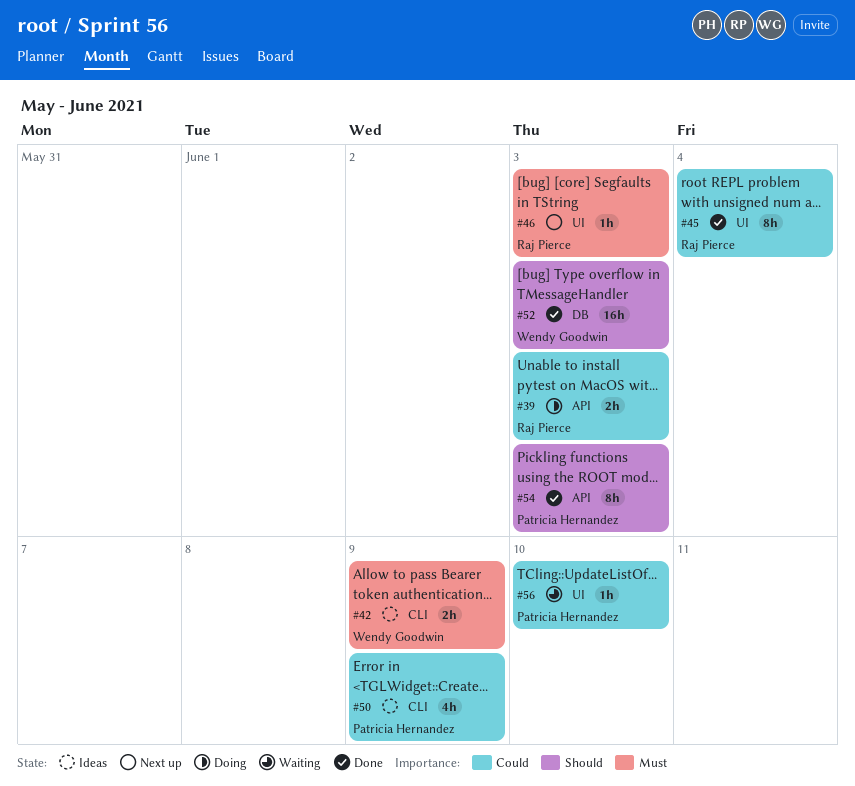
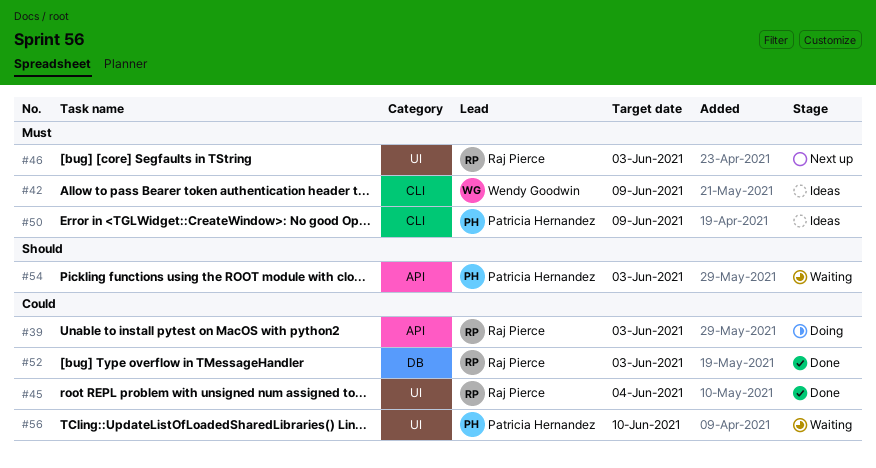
#50, priority: Could -> Must
#52, owner: Wendy Goodwin -> Raj Pierce
#52, priority: Should -> Could
#54, status: Done -> Waiting

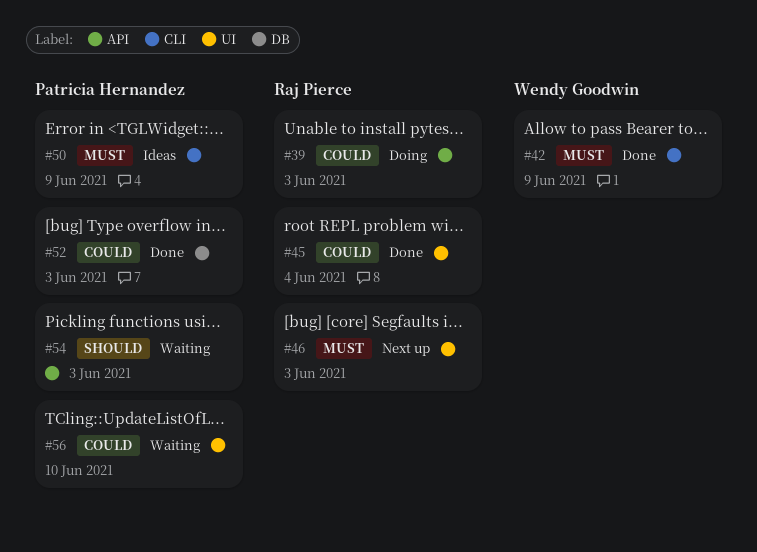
#42, status: Ideas -> Done
#52, owner: Raj Pierce -> Patricia Hernandez

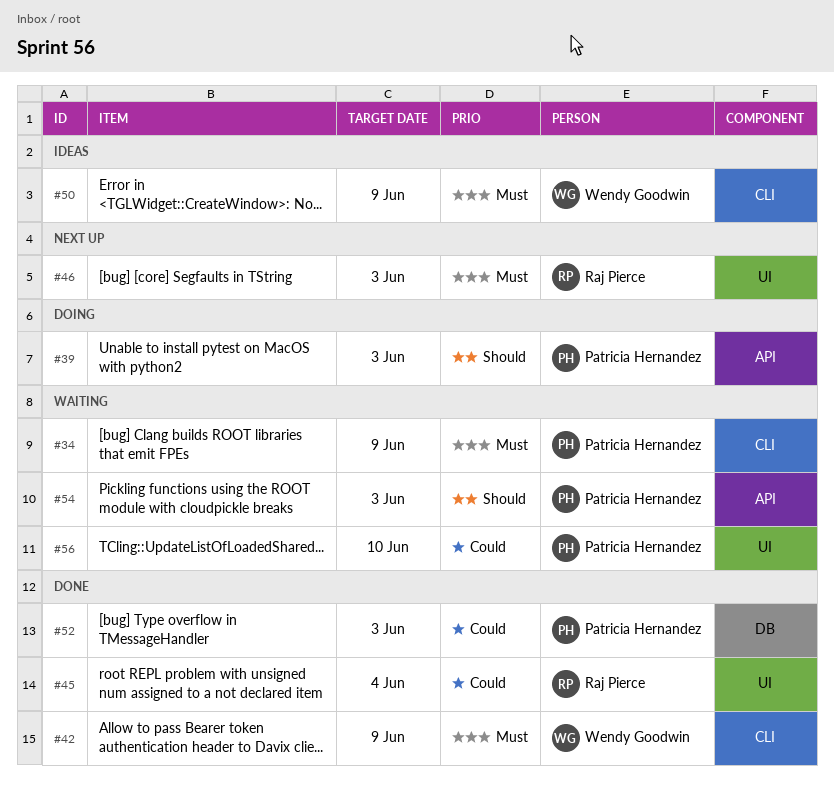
#34: none -> present
#39, owner: Raj Pierce -> Patricia Hernandez
#39, priority: Could -> Should
#50, owner: Patricia Hernandez -> Wendy Goodwin

